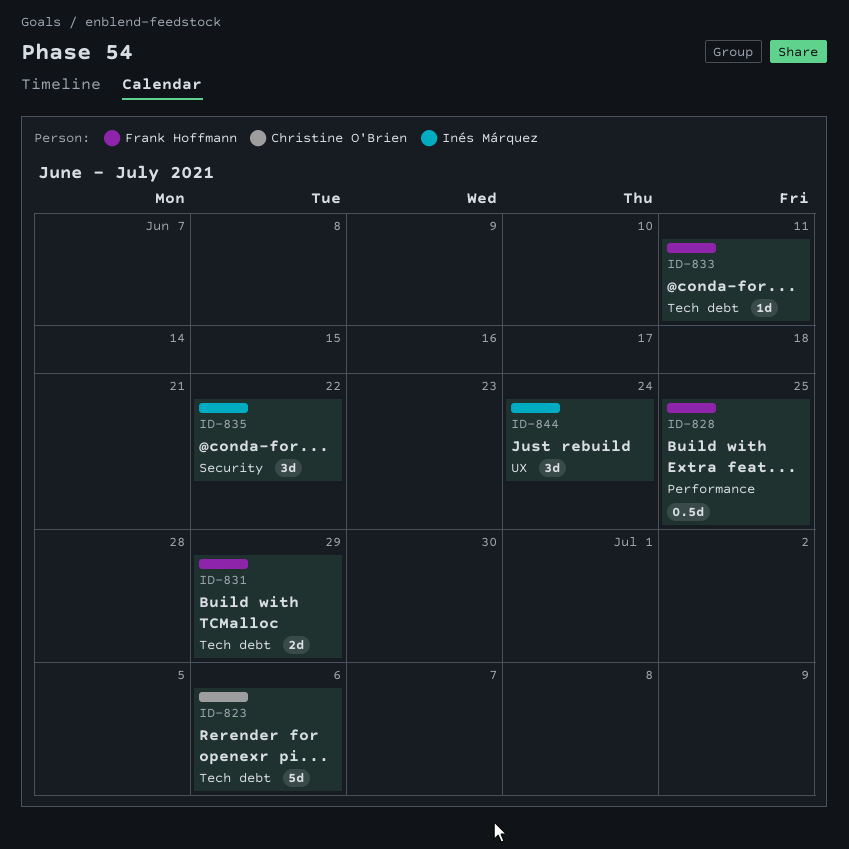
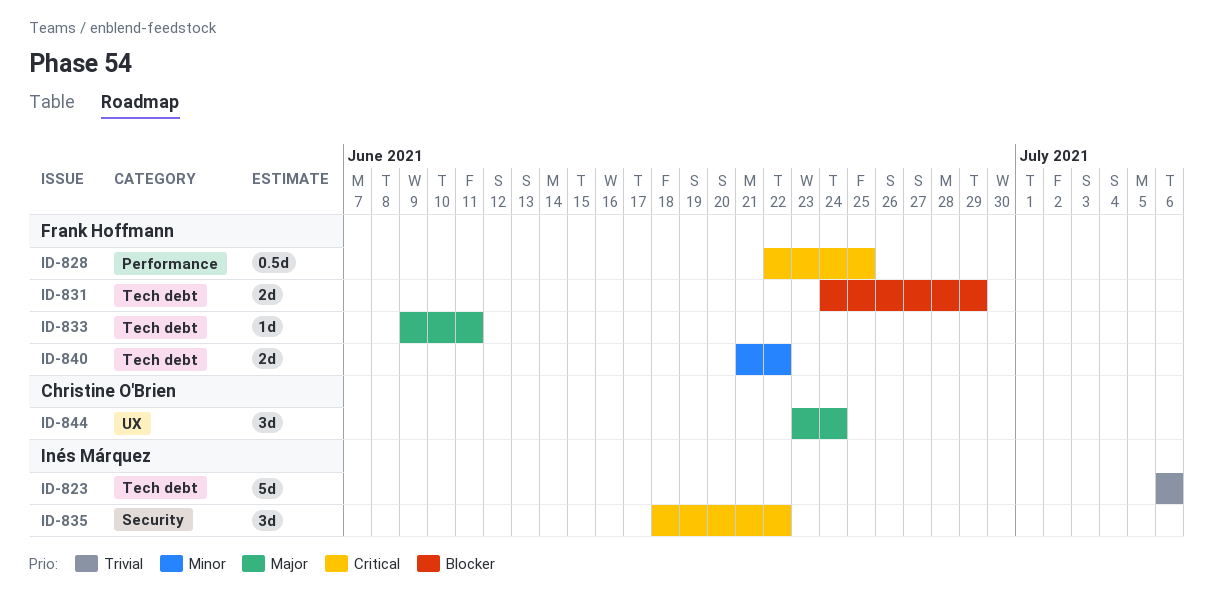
ID-823, owner: Christine O'Brien -> Inés Márquez
ID-840: none -> present
ID-844, owner: Inés Márquez -> Christine O'Brien

